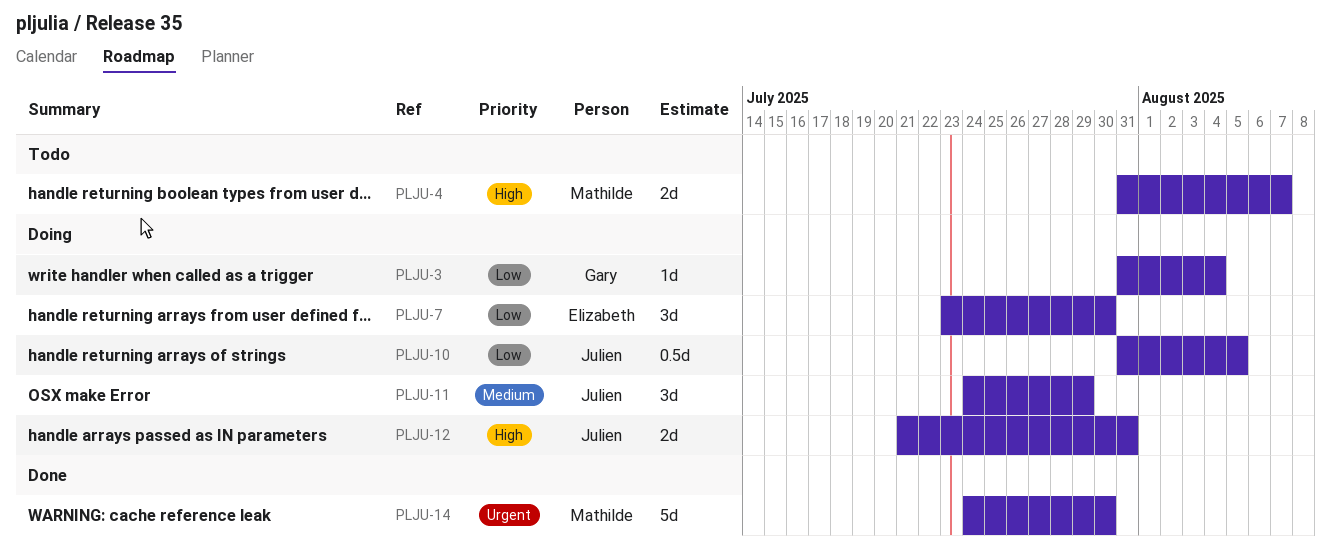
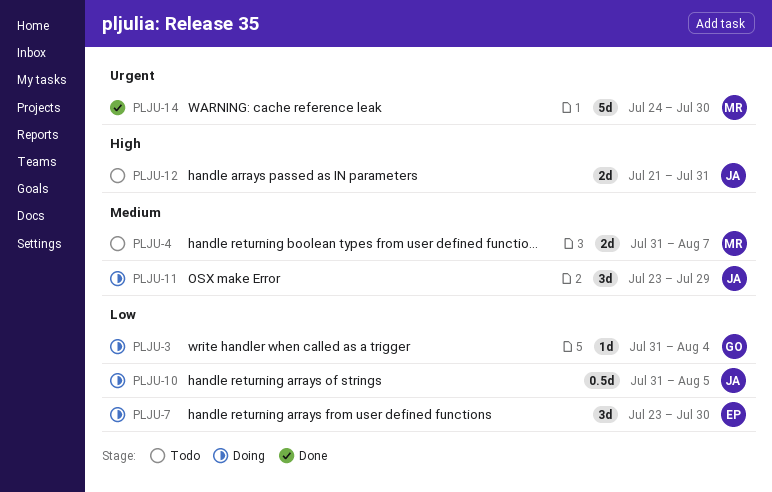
PLJU-4, priority: High -> Medium
PLJU-11, start: Jul 24 -> Jul 23
PLJU-12, status: Doing -> Todo

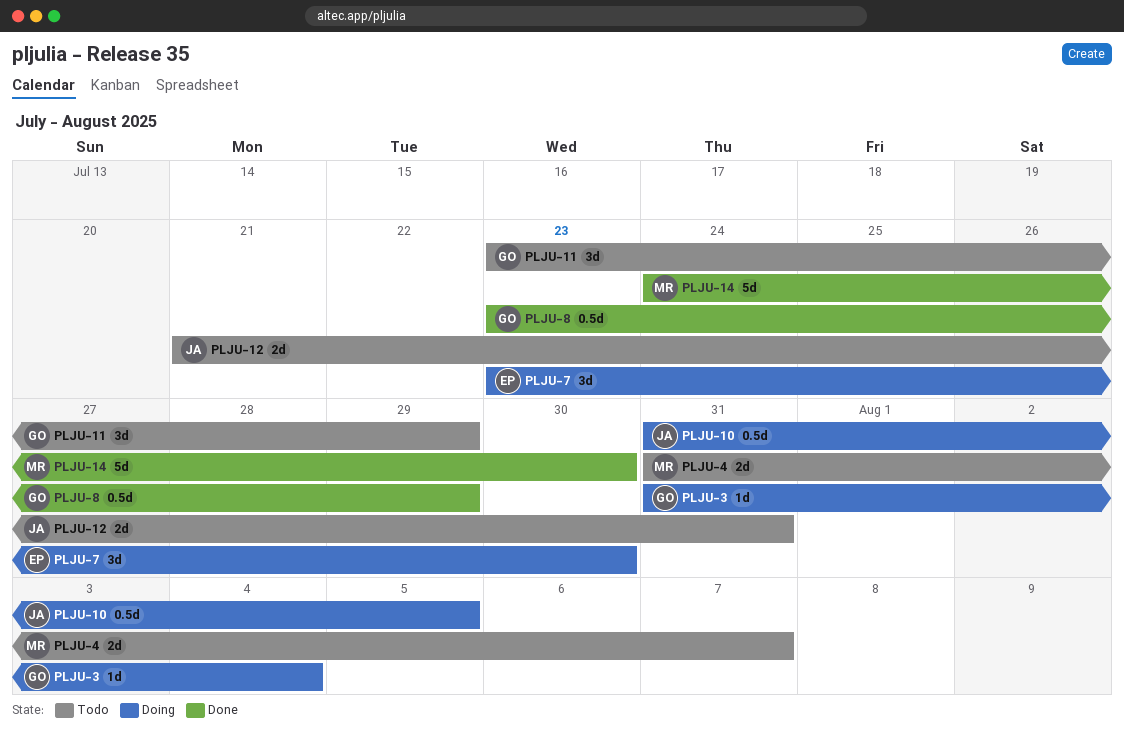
PLJU-8: none -> present
PLJU-11, status: Doing -> Todo
PLJU-11, owner: JA -> GO

